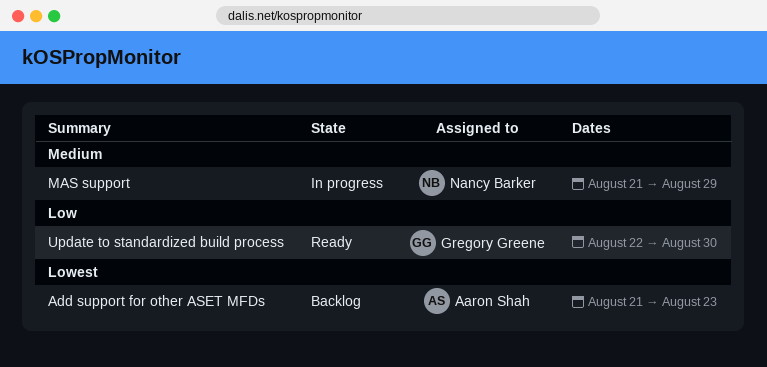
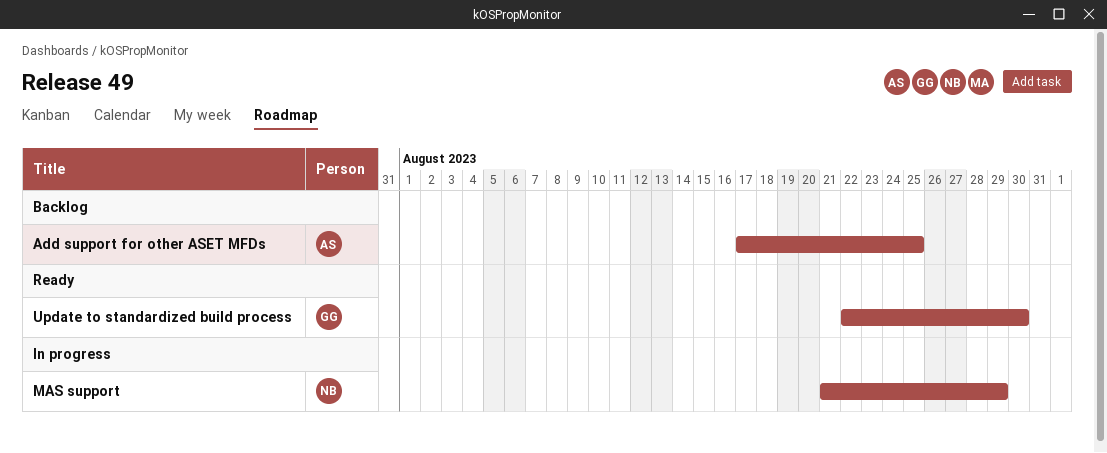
Add support for other ASET MFDs, start: Aug 21 -> Aug 17
Add support for other ASET MFDs, due: Aug 23 -> Aug 25

